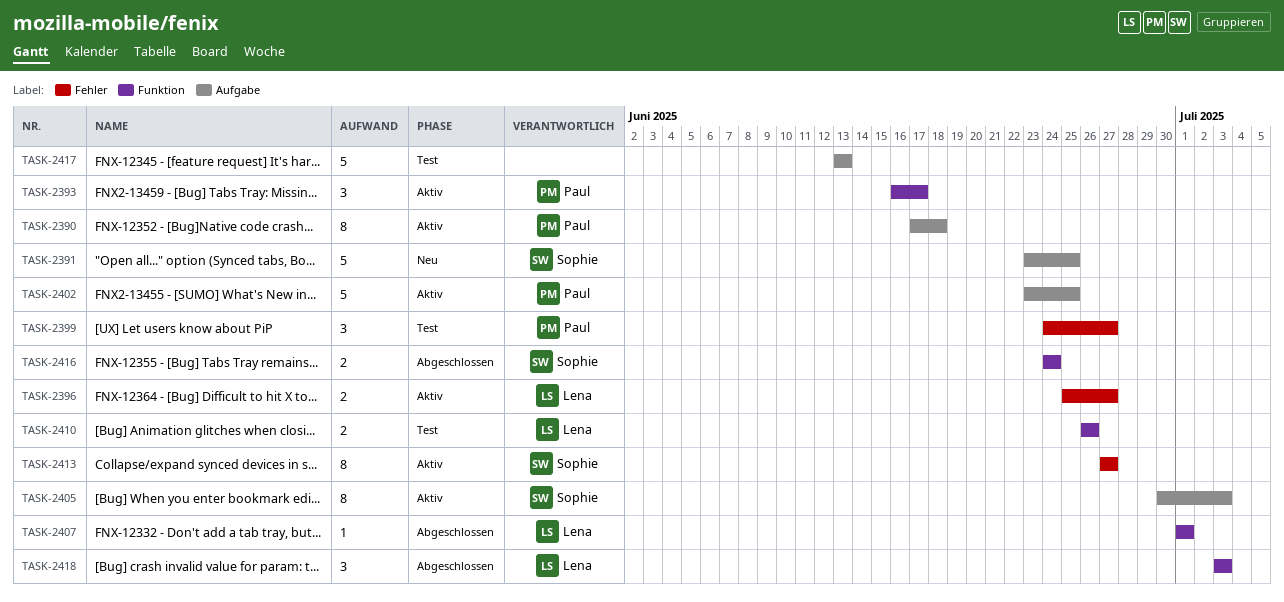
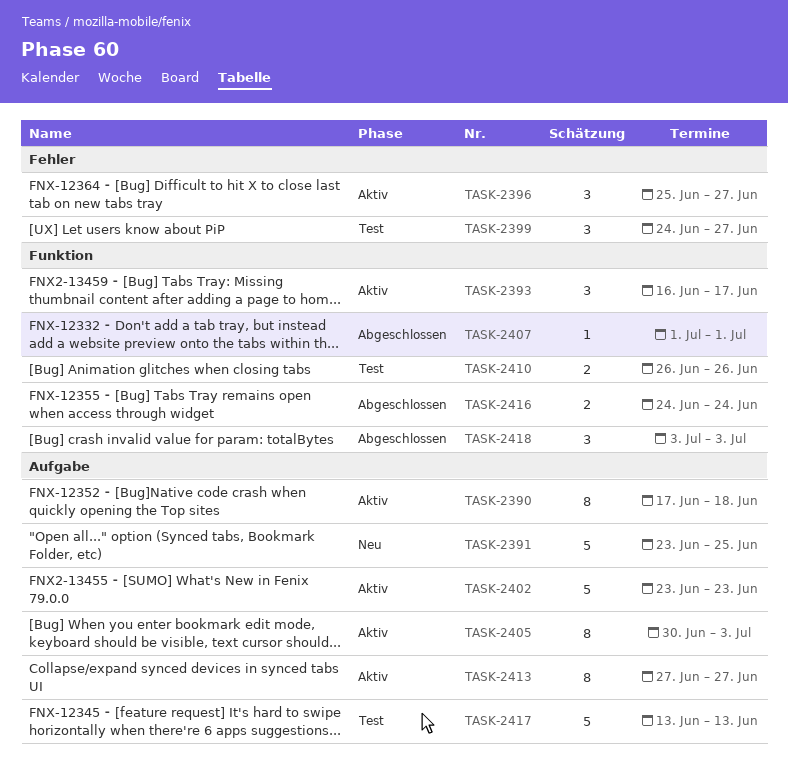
TASK-2396, estimate: 2 -> 3
TASK-2402, due: Jun 25 -> Jun 23
TASK-2413, label: Fehler -> Aufgabe

